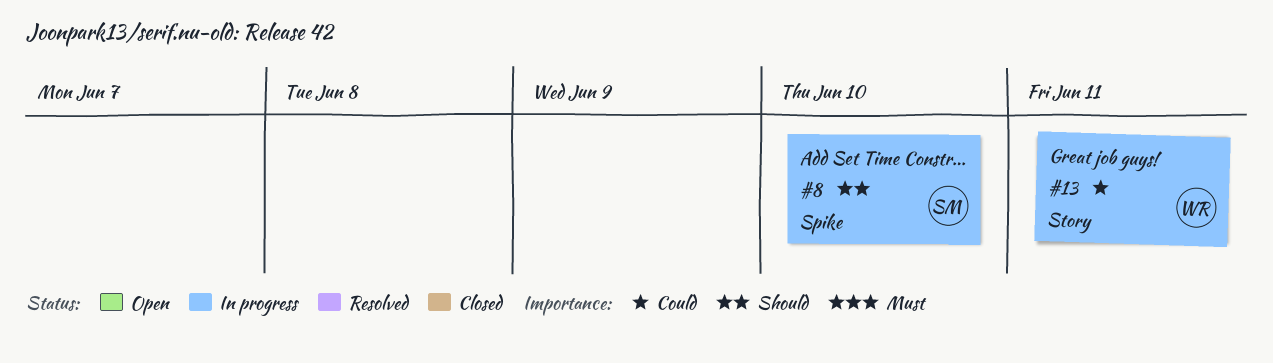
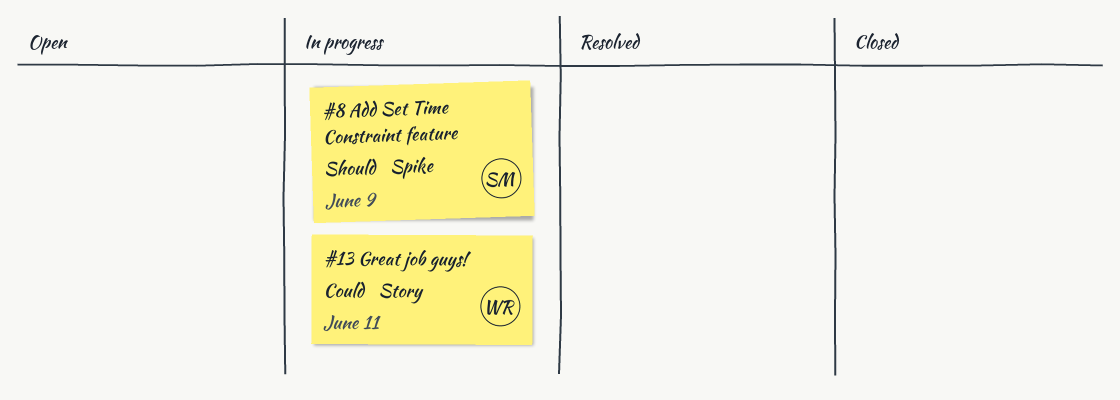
#8, due: Jun 10 -> Jun 9

